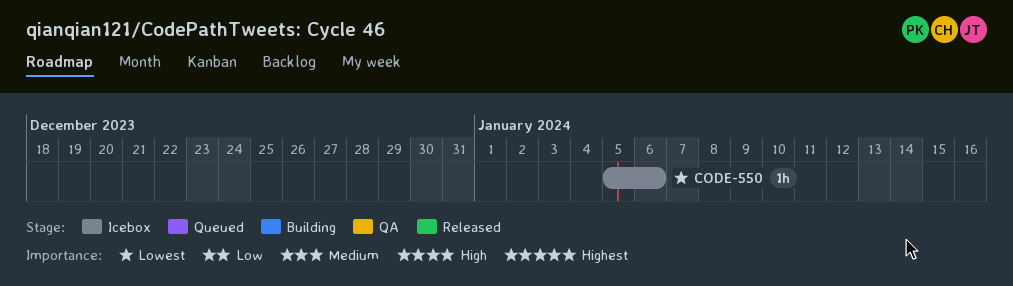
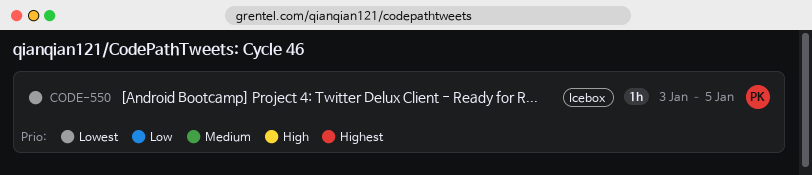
CODE-550, start: Jan 5 -> Jan 3
CODE-550, due: Jan 6 -> Jan 5

